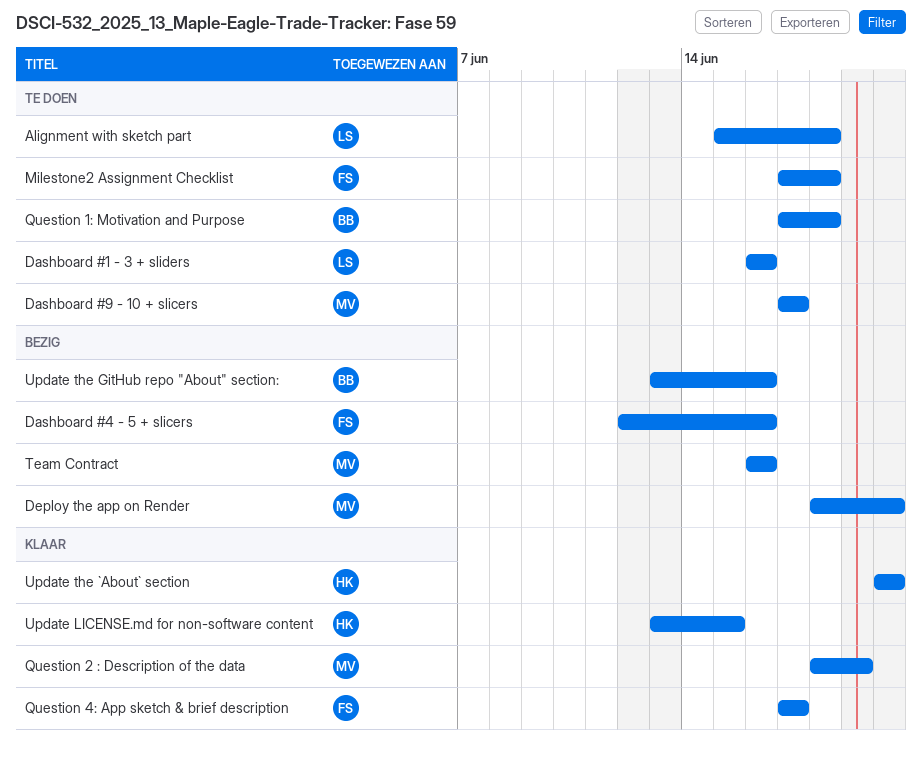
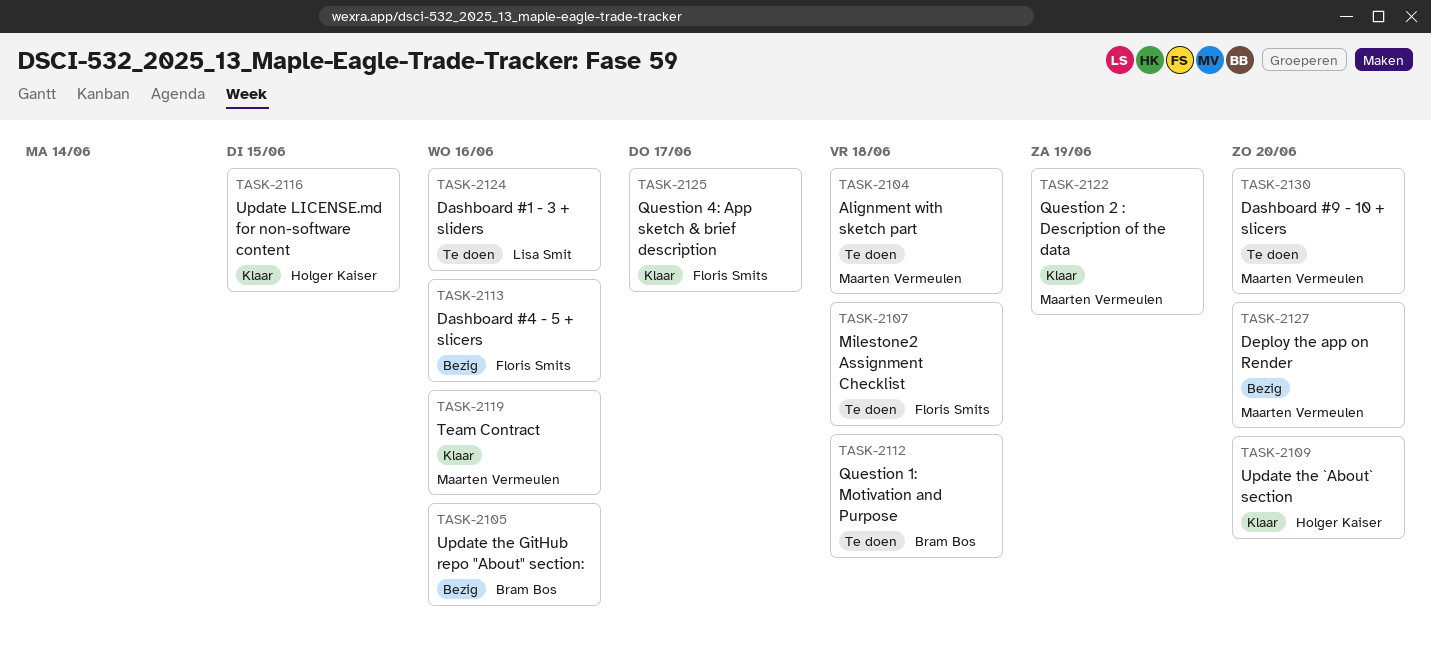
Alignment with sketch part, owner: Lisa Smit -> Maarten Vermeulen
Dashboard #9 - 10 + slicers, due: Jun 17 -> Jun 20
Team Contract, status: Bezig -> Klaar

